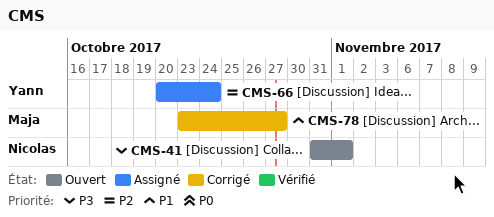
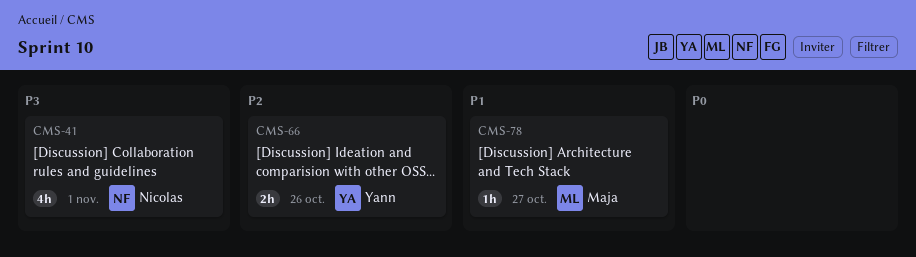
CMS-66, due: Oct 24 -> Oct 26

